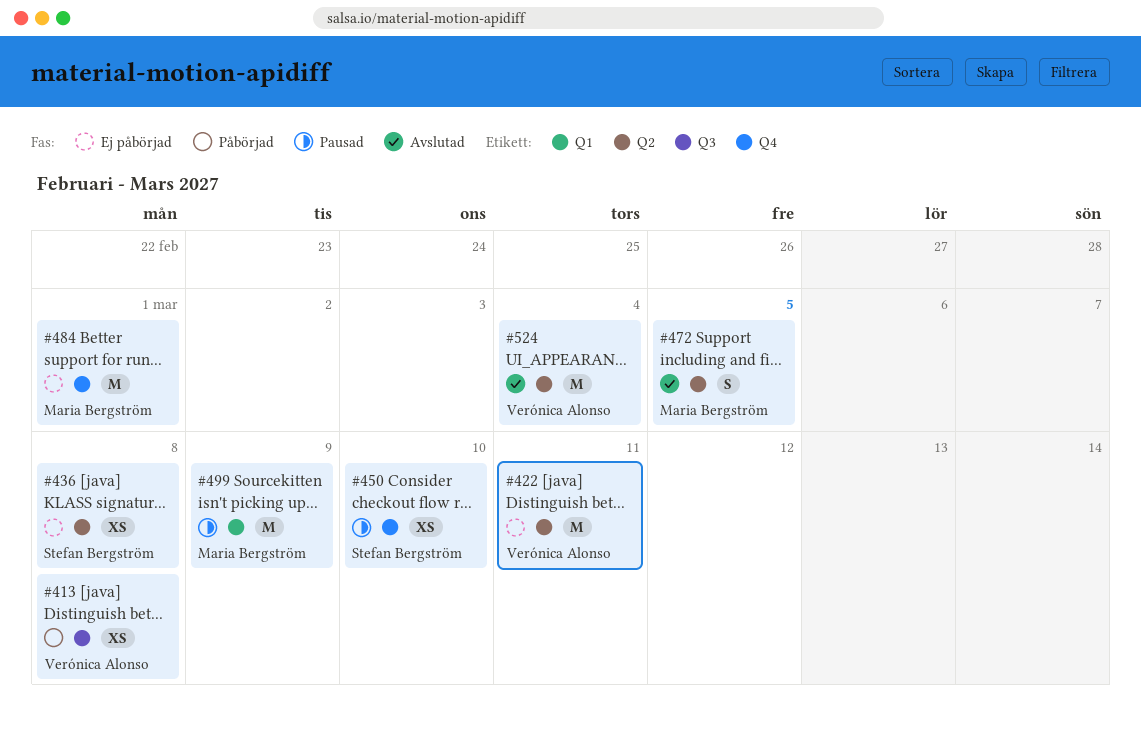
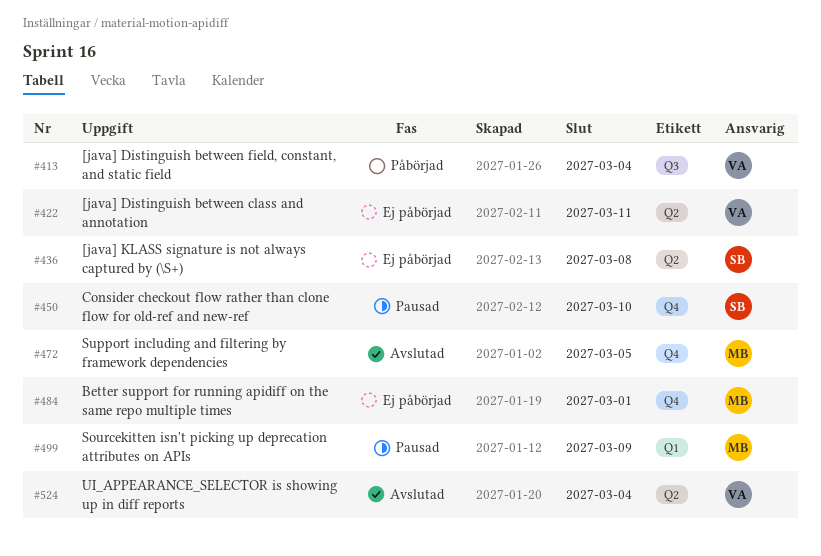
#413, due: Mar 8 -> Mar 4
#472, label: Q2 -> Q4

